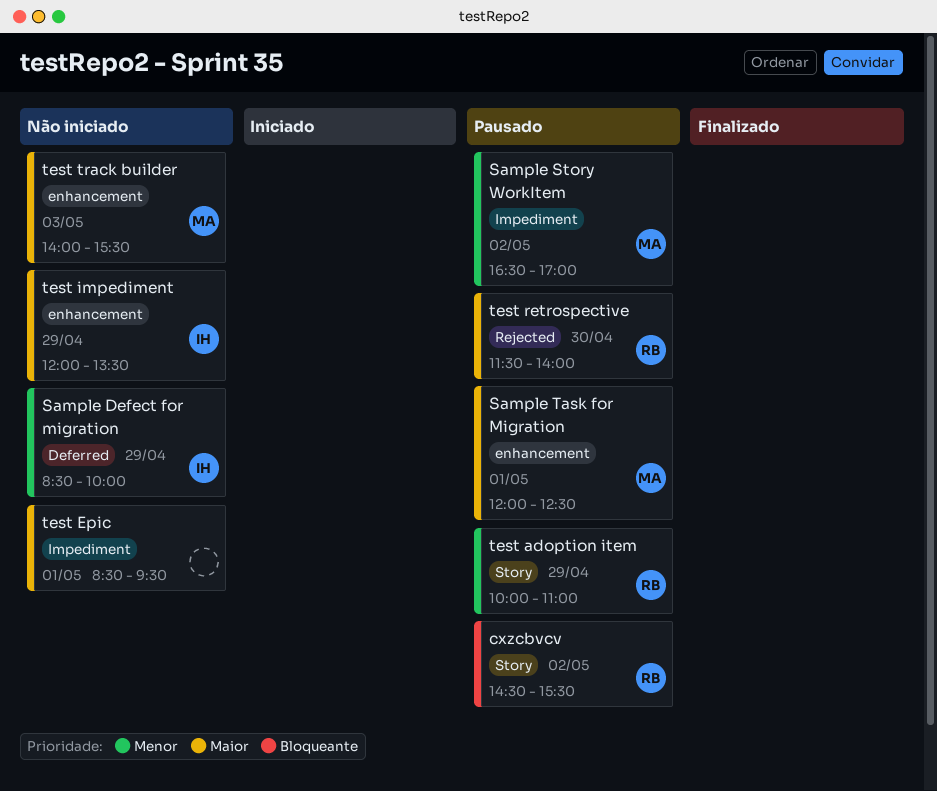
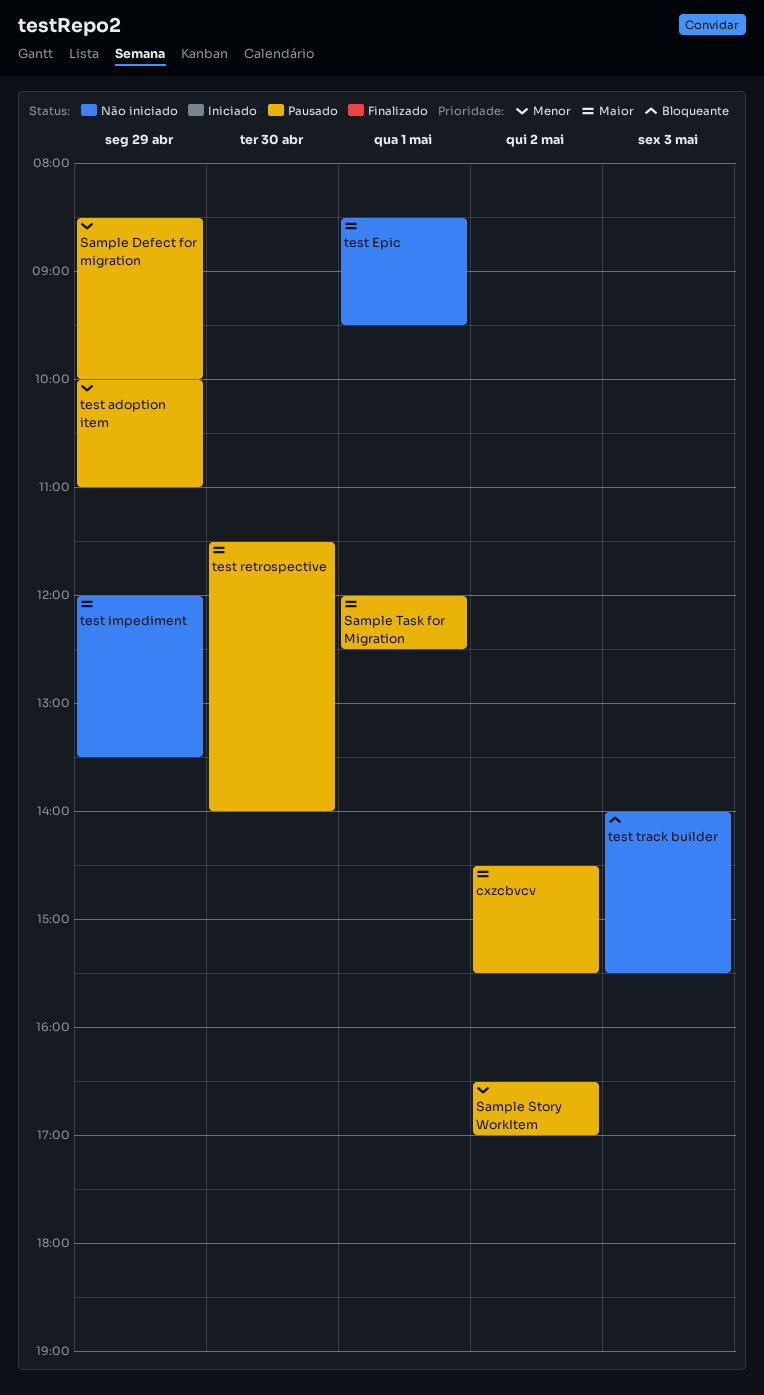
cxzcbvcv, priority: Bloqueante -> Maior
Sample Defect for migration, status: Não iniciado -> Pausado
test track builder, priority: Maior -> Bloqueante

